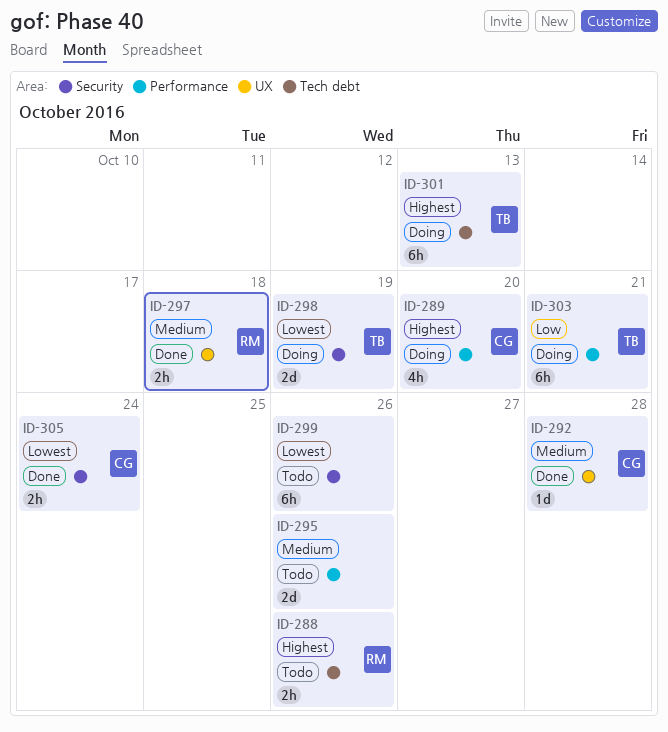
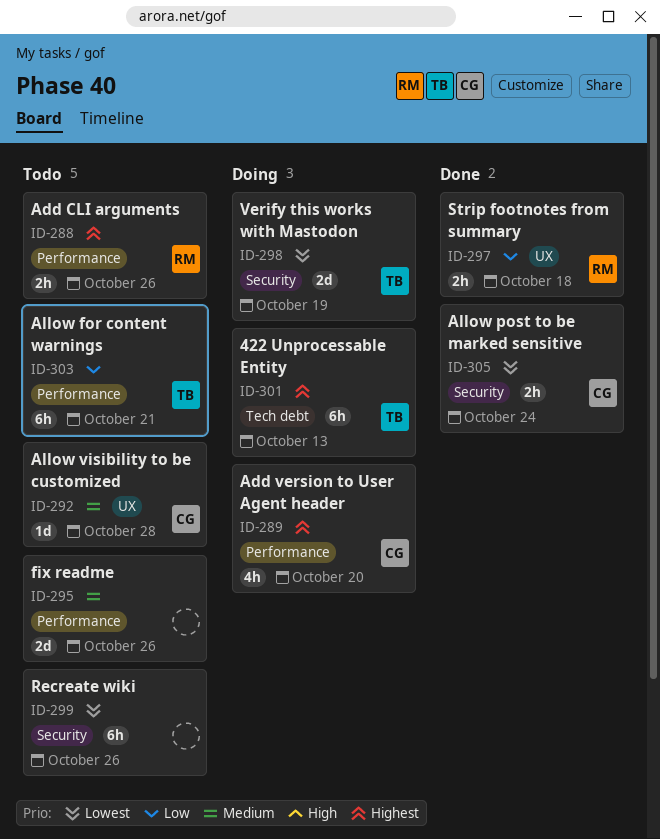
ID-288, label: Tech debt -> Performance
ID-292, status: Done -> Todo
ID-297, priority: Medium -> Low
ID-303, status: Doing -> Todo

